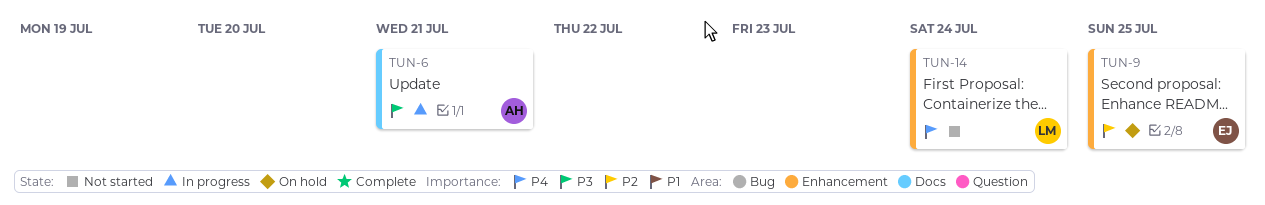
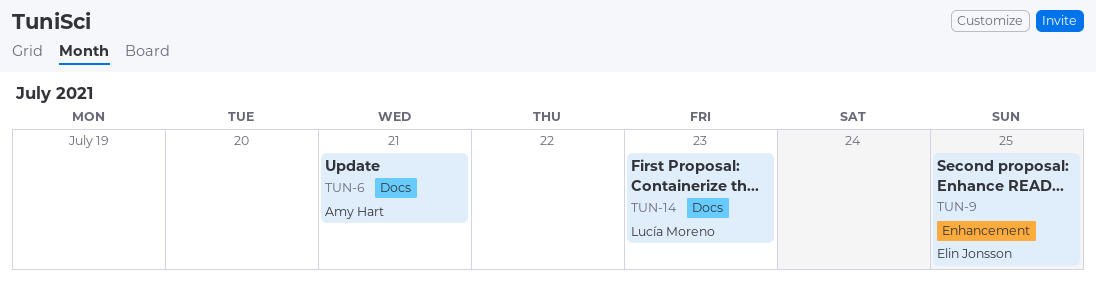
TUN-14, label: Enhancement -> Docs
TUN-14, due: Jul 24 -> Jul 23

